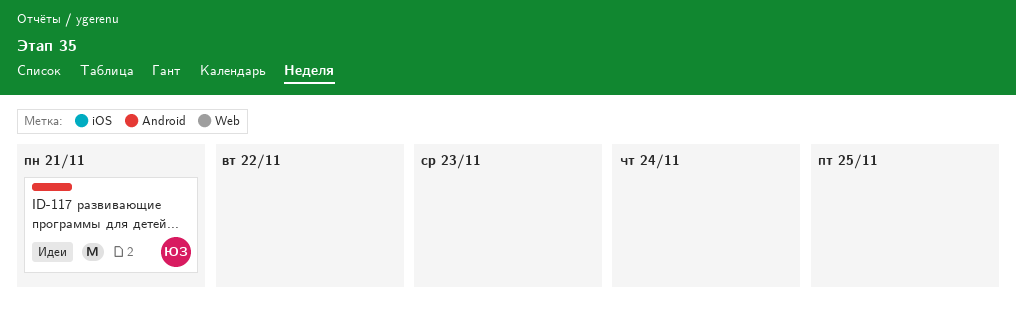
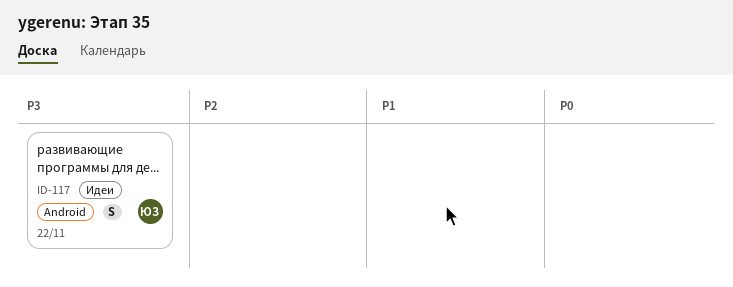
ID-117, estimate: M -> S
ID-117, due: Nov 21 -> Nov 22

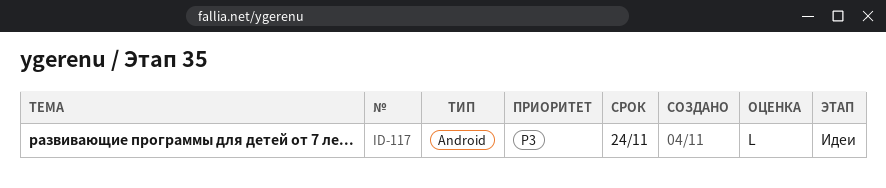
ID-117, estimate: S -> L
ID-117, due: Nov 22 -> Nov 24

